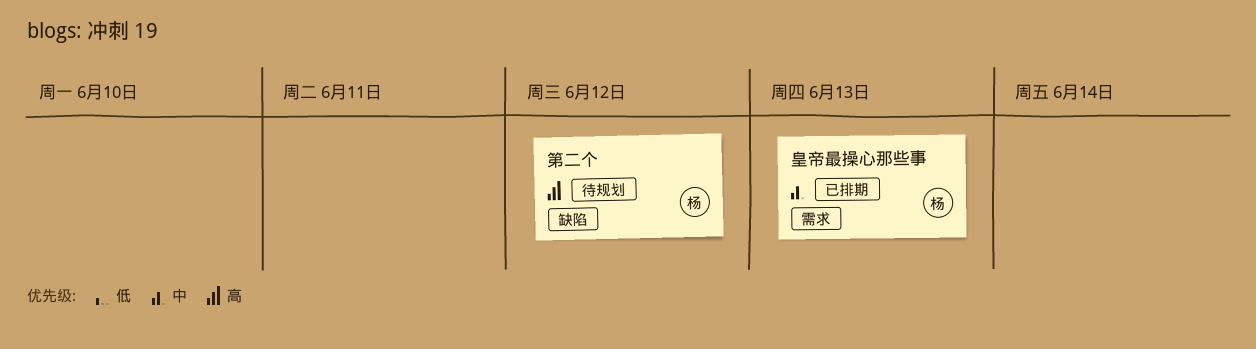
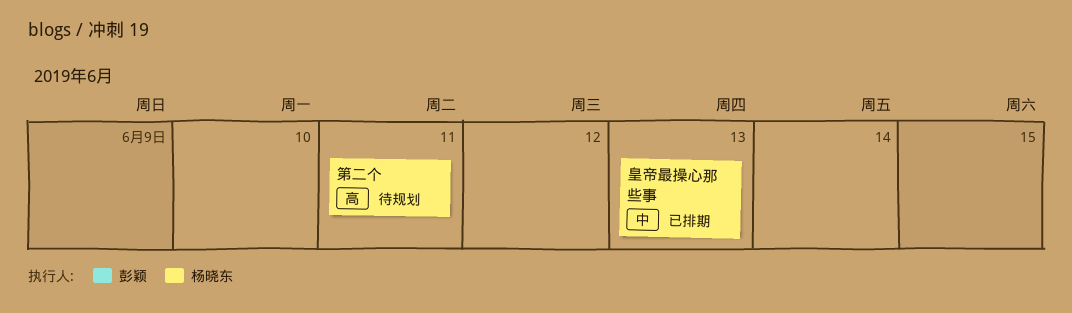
第二个, due: Jun 12 -> Jun 11

